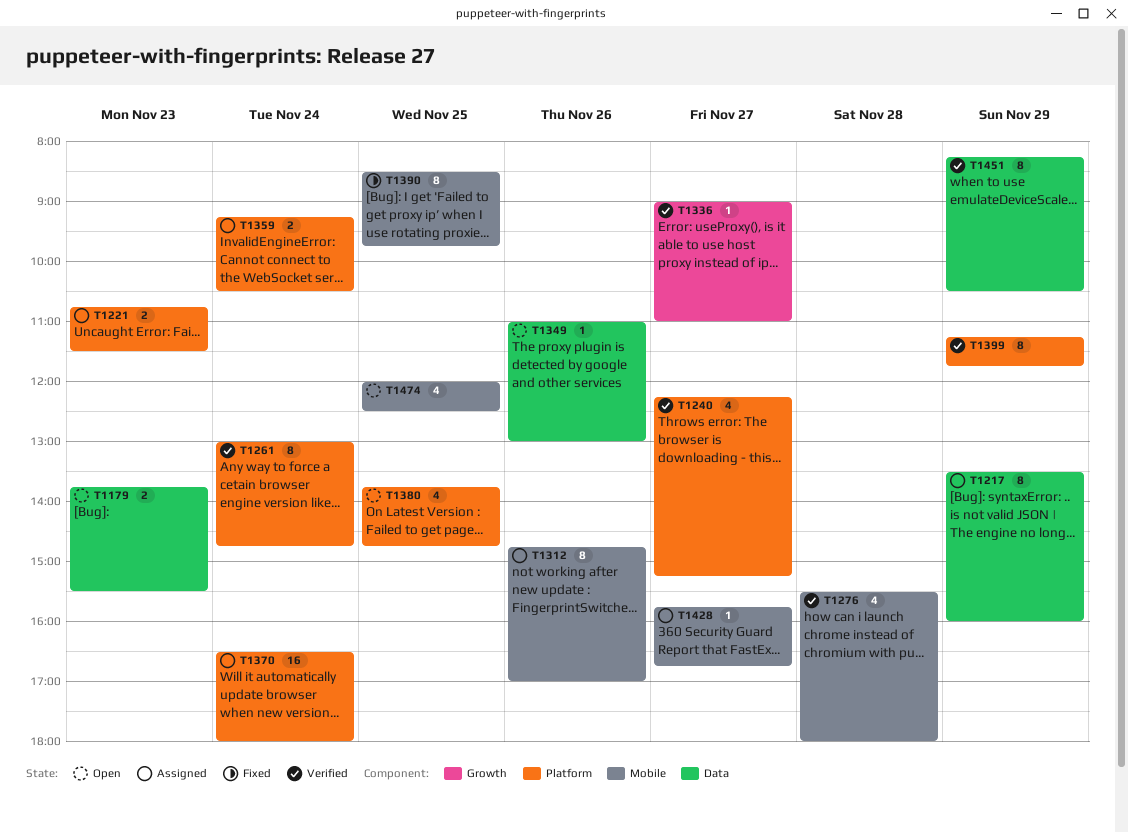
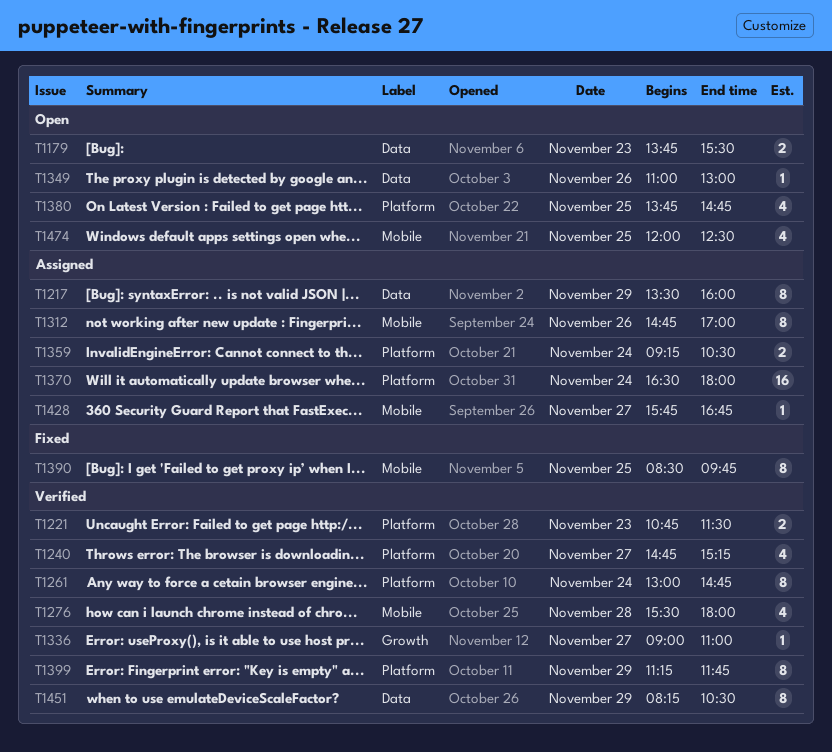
T1221, status: Assigned -> Verified
T1240, begins: 12:15 -> 14:45

